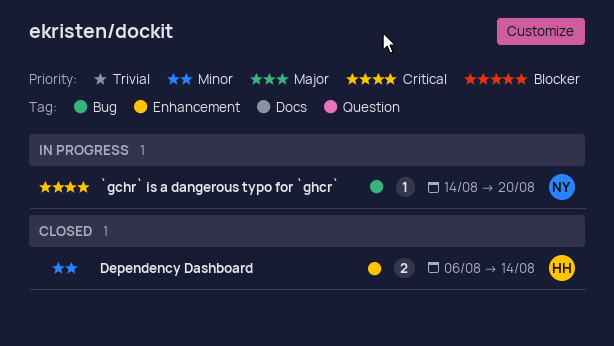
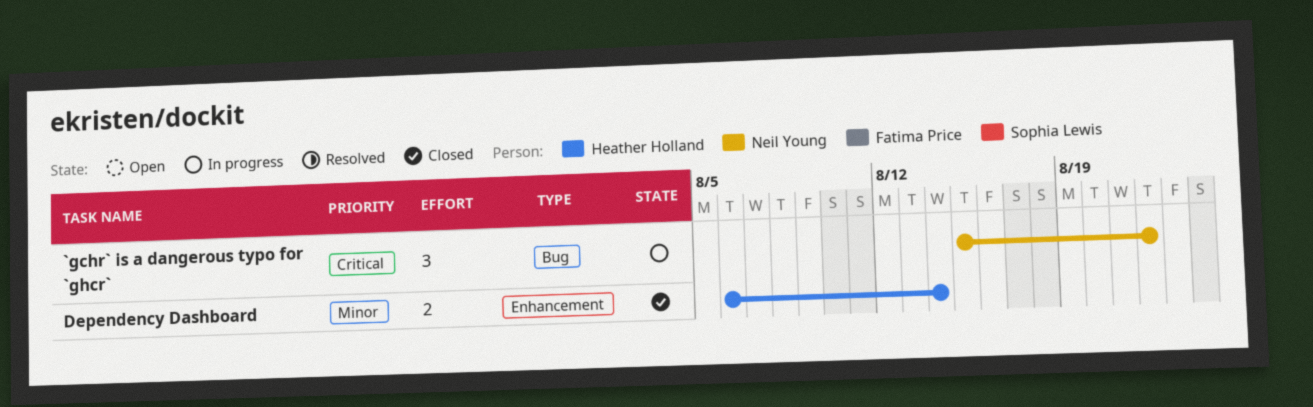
`gchr` is a dangerous typo for `ghcr`, estimate: 1 -> 3
`gchr` is a dangerous typo for `ghcr`, start: Aug 14 -> Aug 15
`gchr` is a dangerous typo for `ghcr`, due: Aug 20 -> Aug 22

